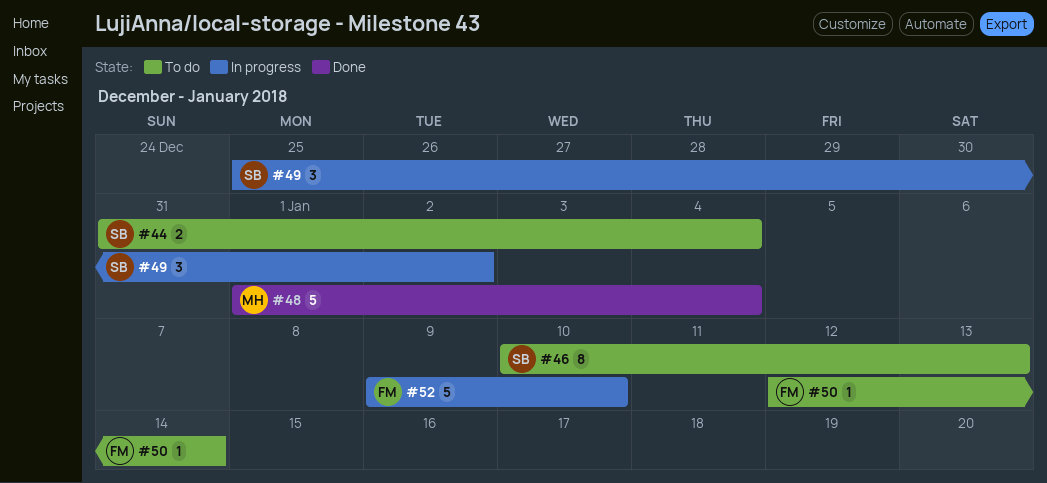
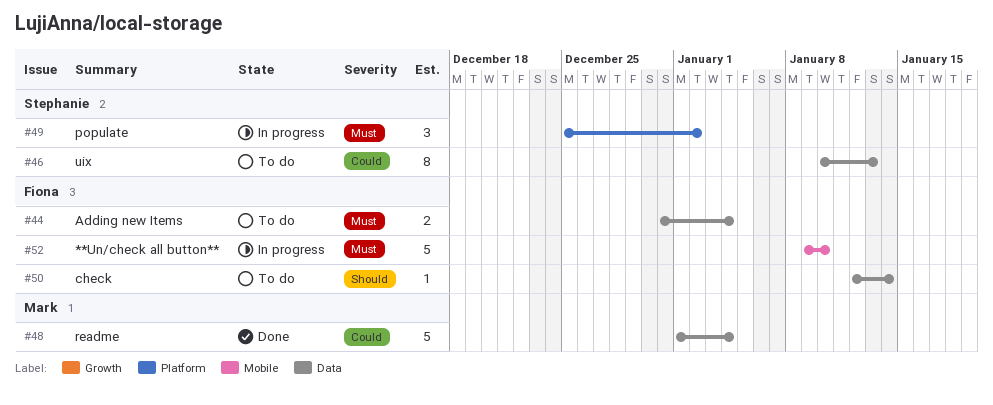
#44, owner: Stephanie -> Fiona

